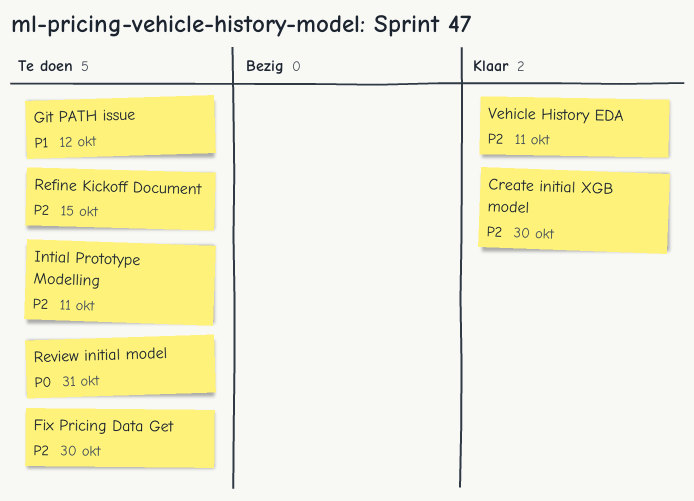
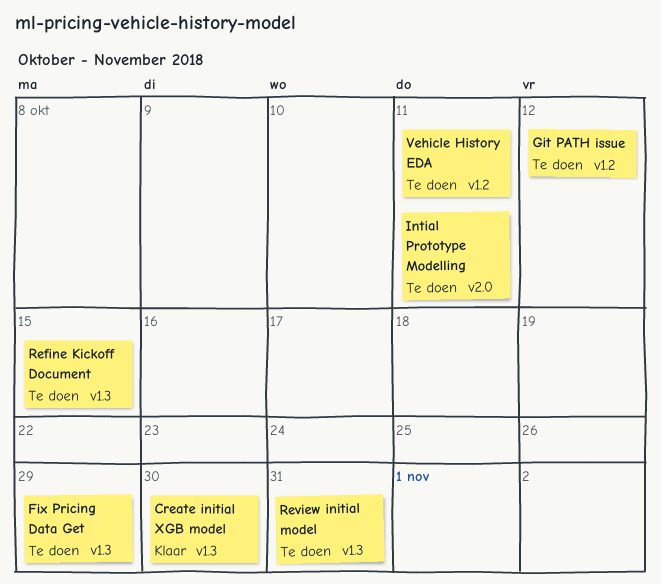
Fix Pricing Data Get, due: Oct 30 -> Oct 29
Vehicle History EDA, status: Klaar -> Te doen

